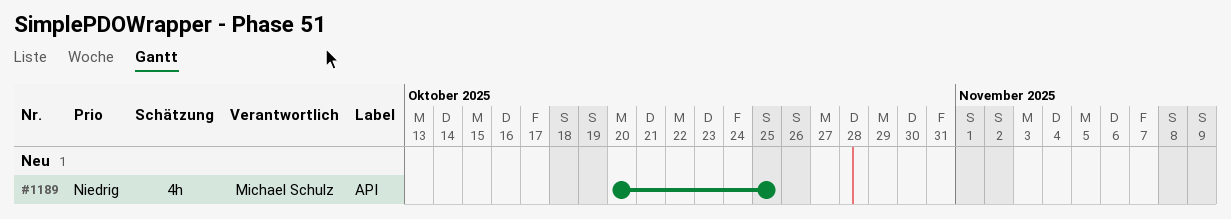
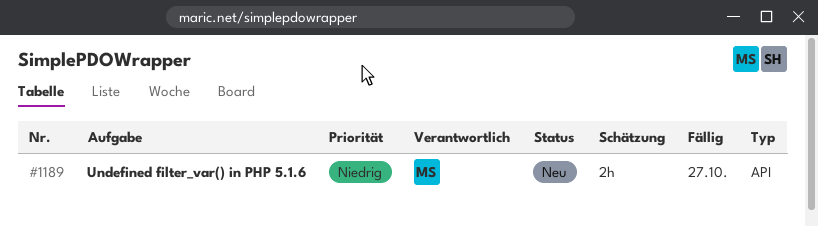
#1189, estimate: 4h -> 2h
#1189, due: Oct 25 -> Oct 27

